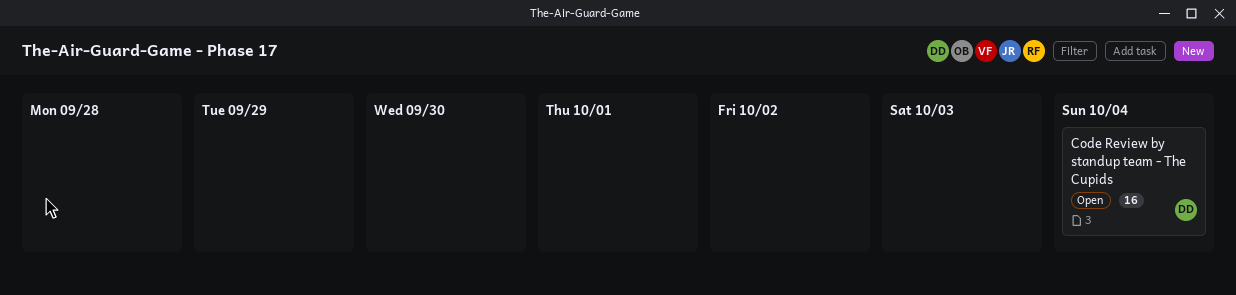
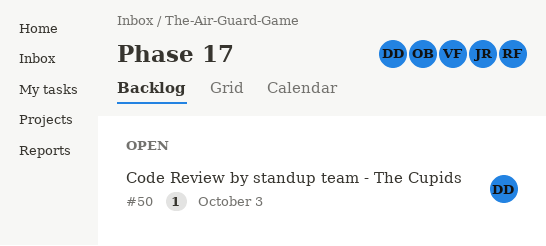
Code Review by standup team - The Cupids, estimate: 16 -> 1
Code Review by standup team - The Cupids, due: Oct 4 -> Oct 3

